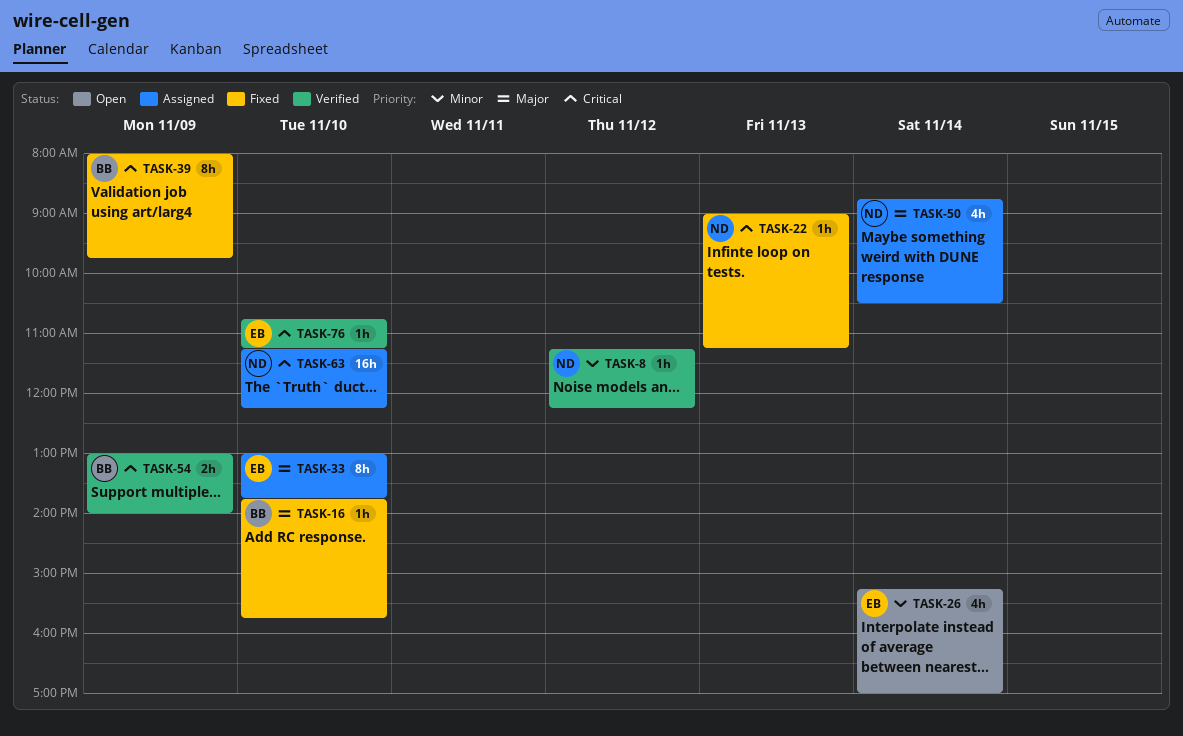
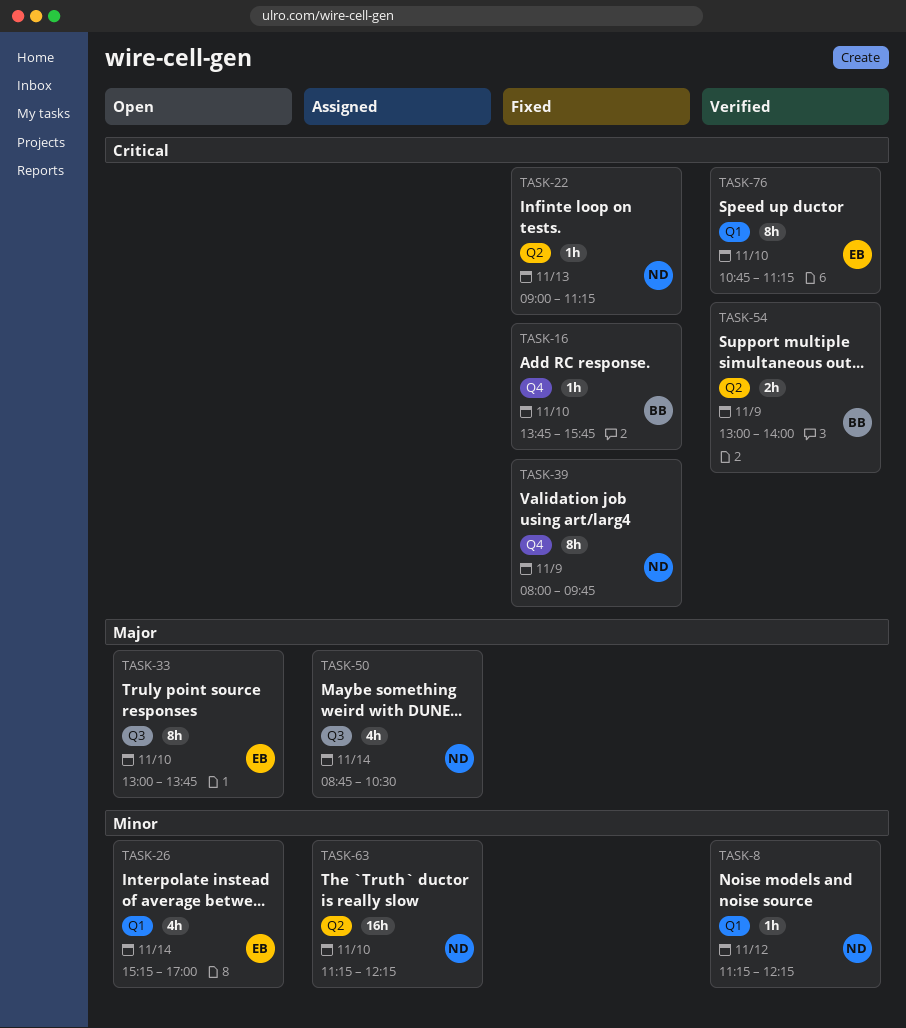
TASK-16, priority: Major -> Critical
TASK-33, status: Assigned -> Open
TASK-39, owner: BB -> ND
TASK-63, priority: Critical -> Minor
TASK-76, estimate: 1h -> 8h

